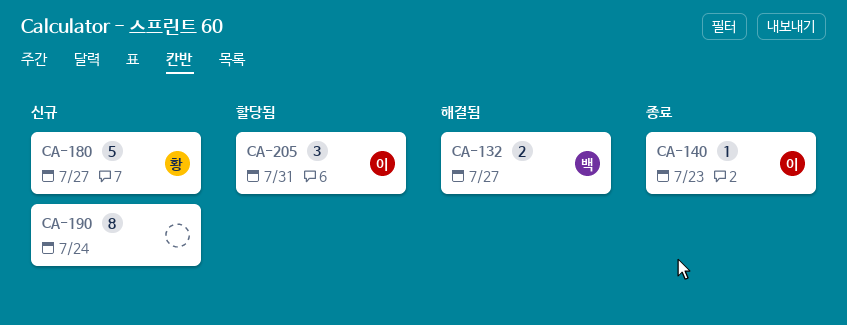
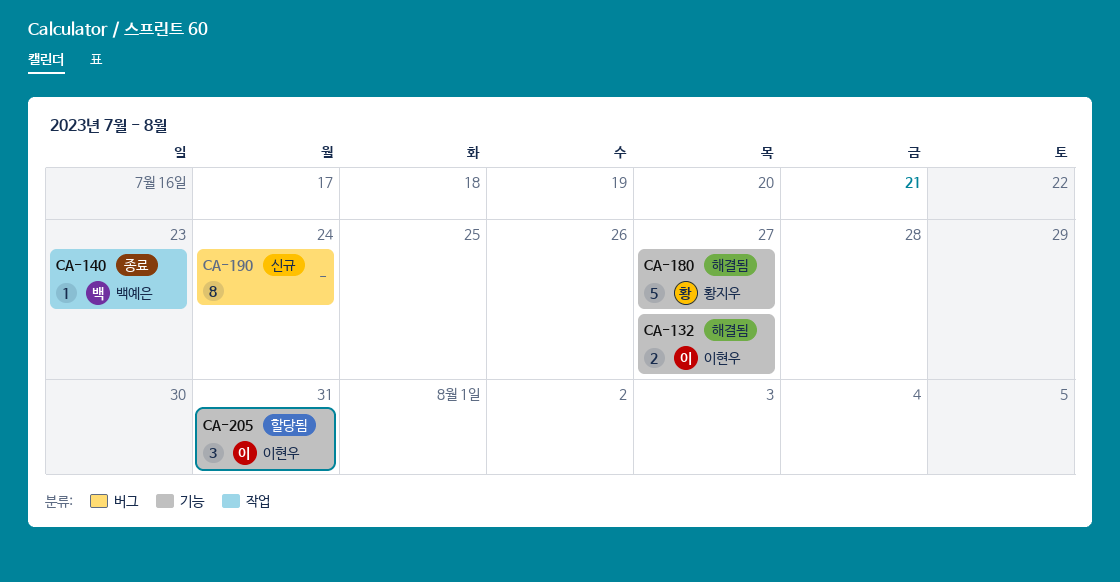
CA-132, owner: 백예은 -> 이현우
CA-140, owner: 이현우 -> 백예은
CA-180, status: 신규 -> 해결됨

